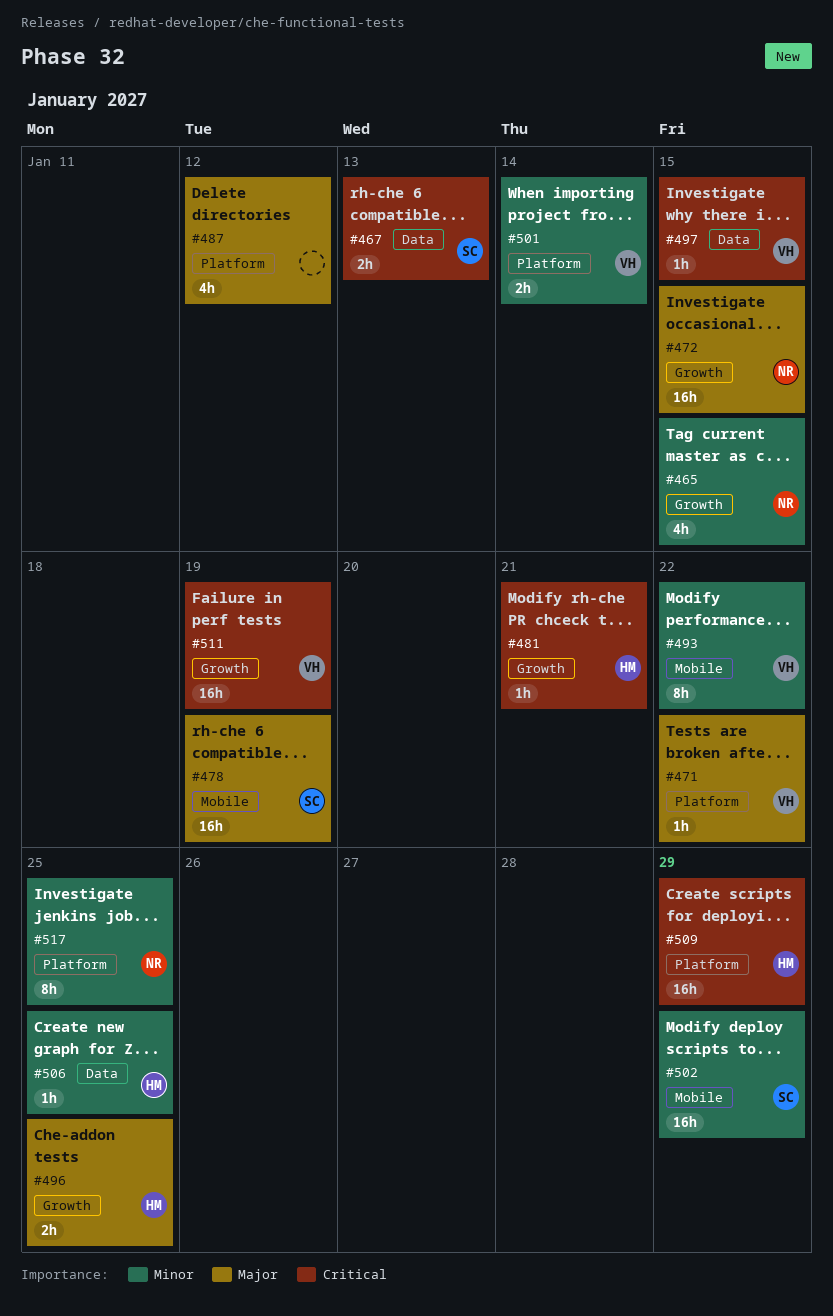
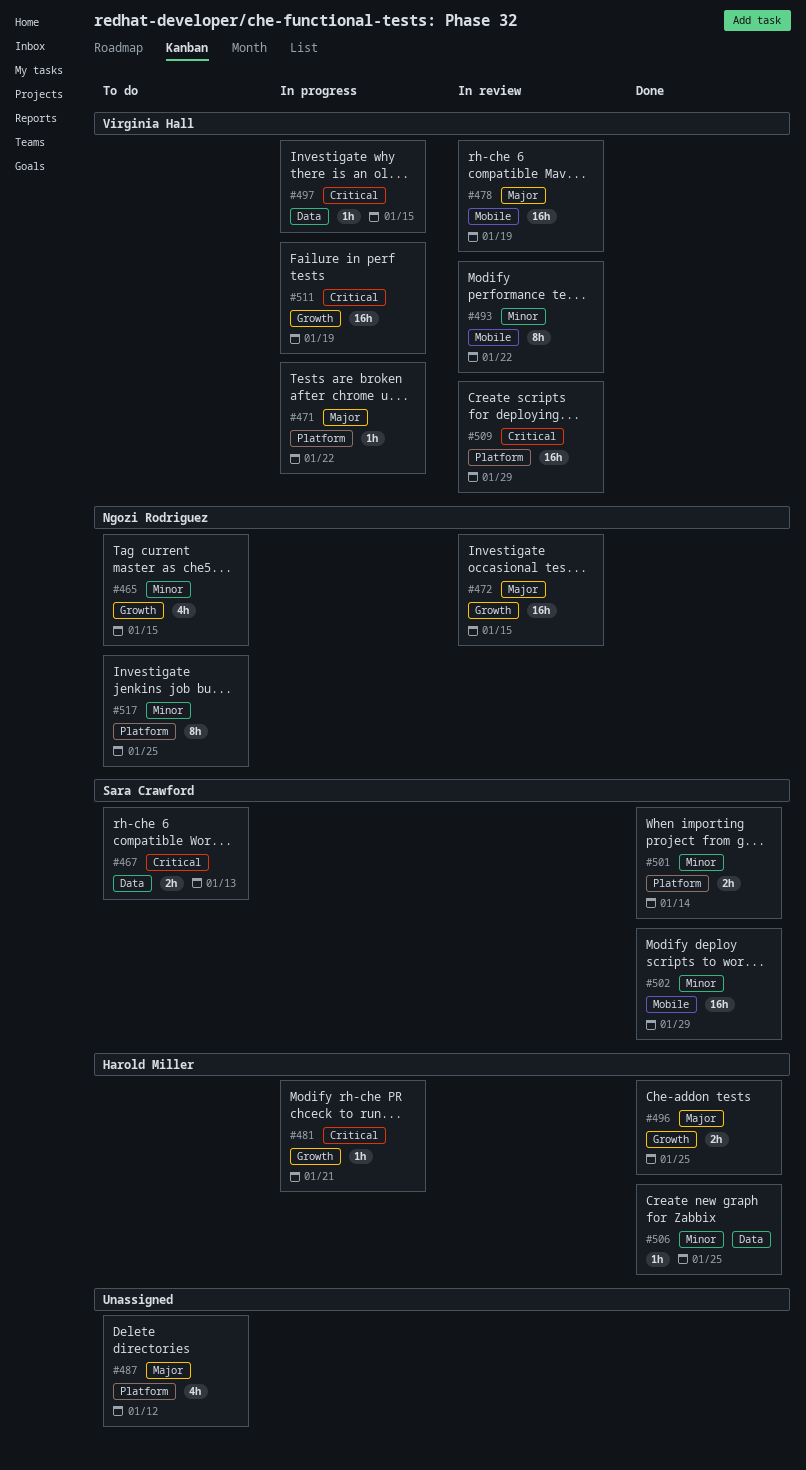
#478, owner: Sara Crawford -> Virginia Hall
#501, owner: Virginia Hall -> Sara Crawford
#509, owner: Harold Miller -> Virginia Hall

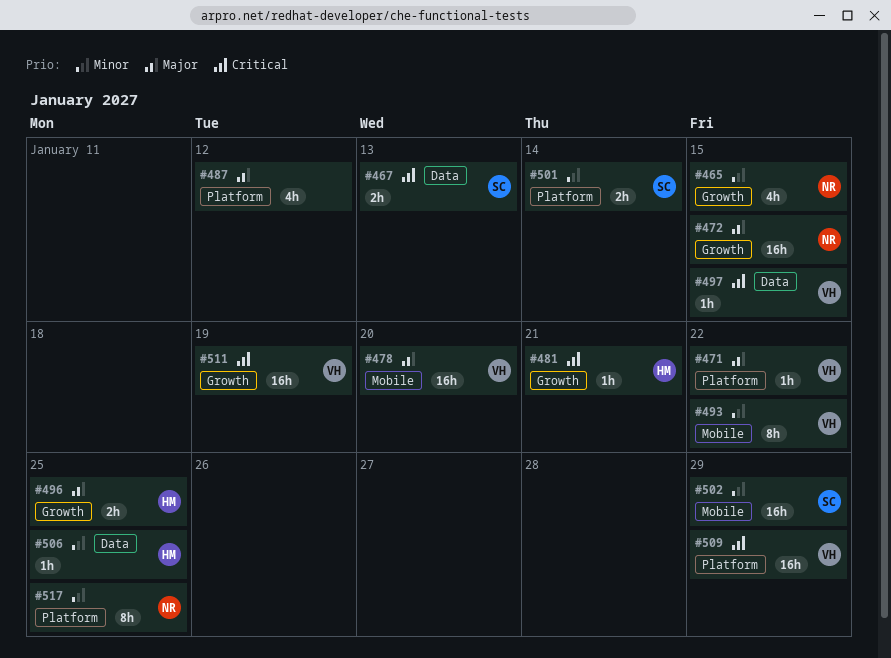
#478, due: Jan 19 -> Jan 20

